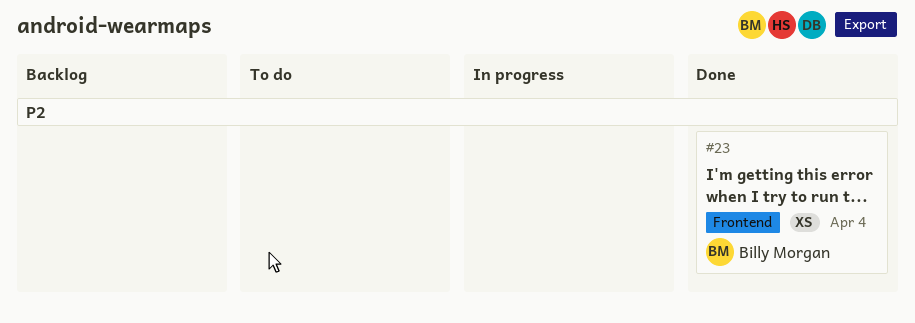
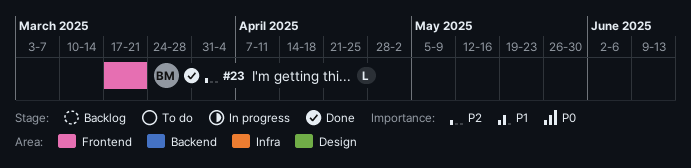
#23, estimate: XS -> L
#23, due: Apr 4 -> Mar 21

